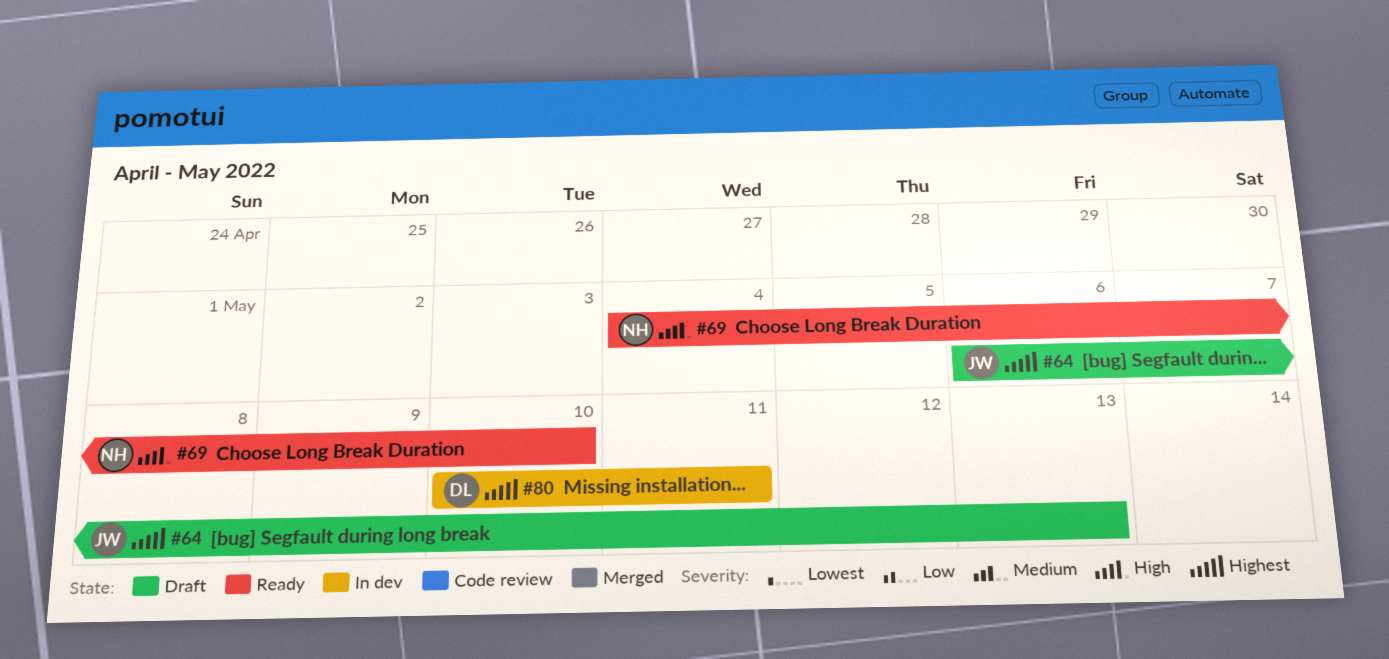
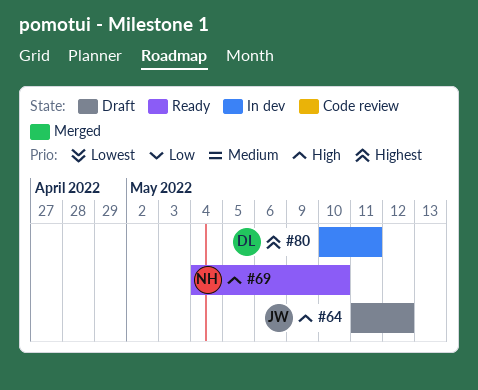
#64, priority: Highest -> High
#64, start: May 6 -> May 11
#64, due: May 13 -> May 12

